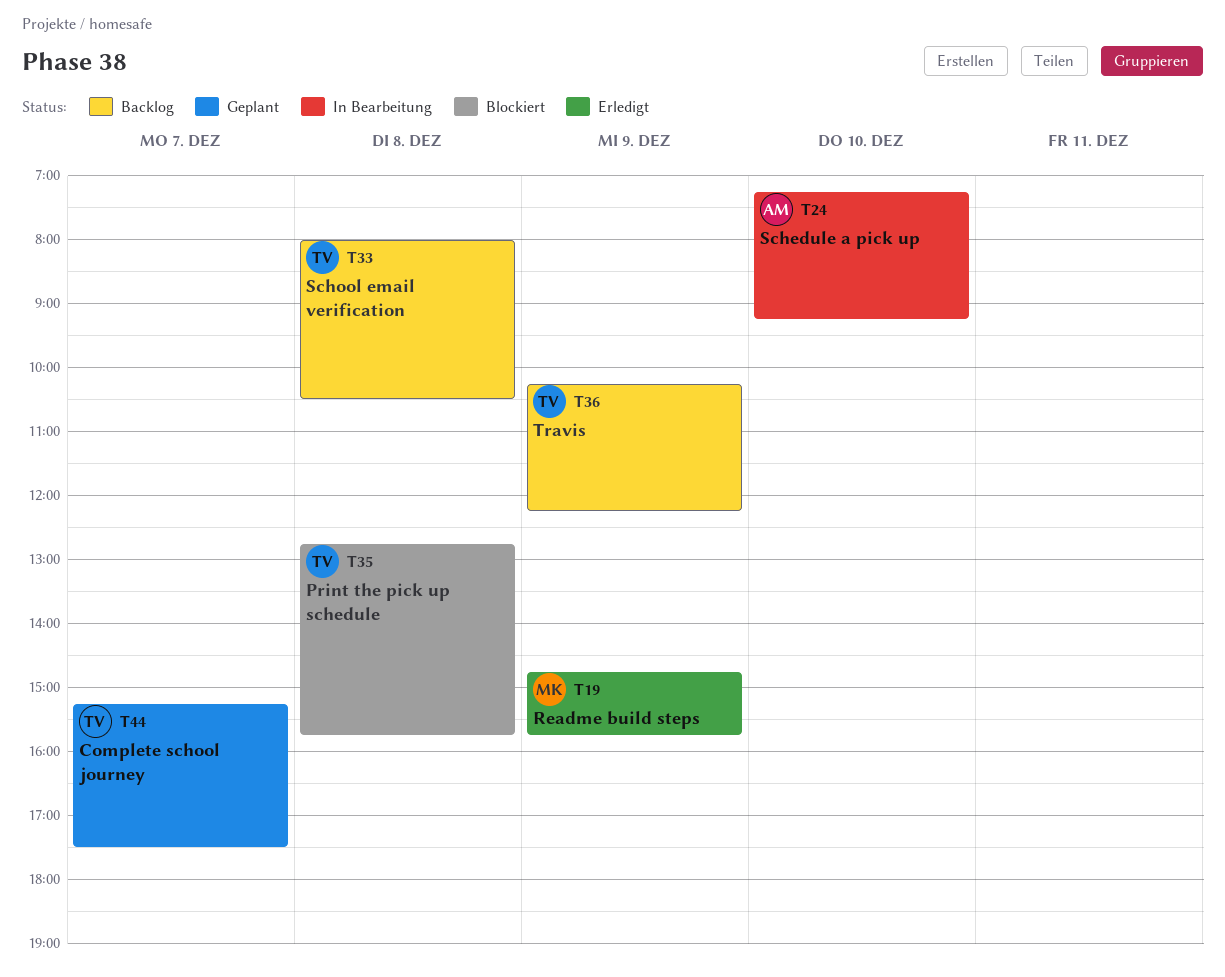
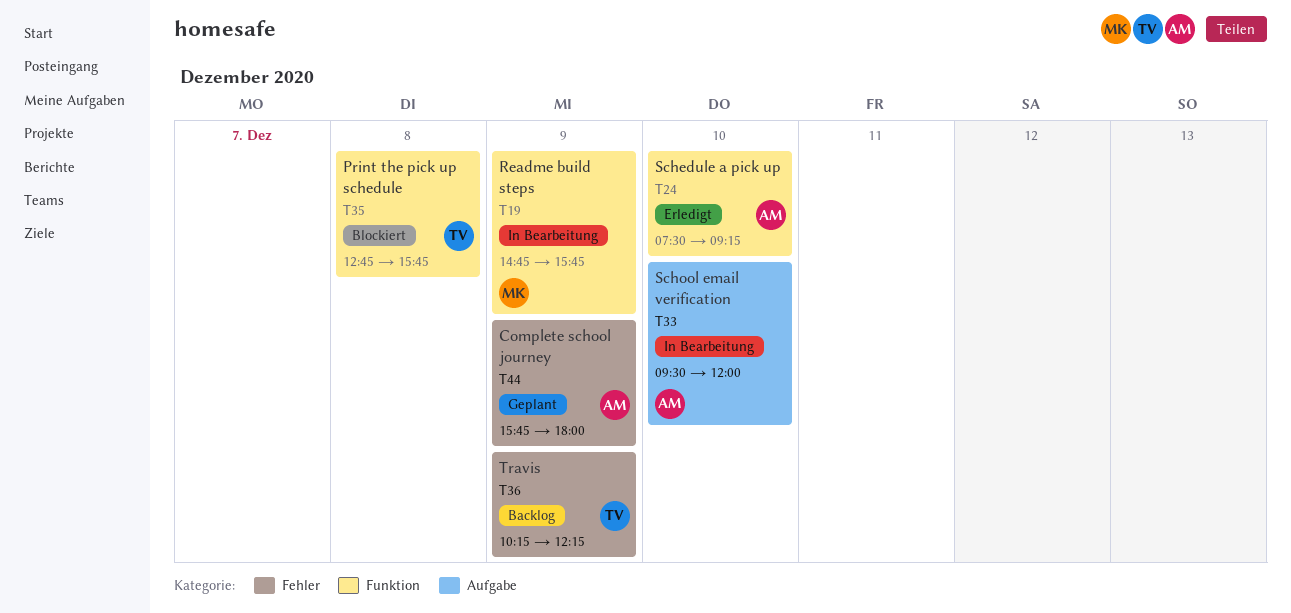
T19, status: Erledigt -> In Bearbeitung
T24, status: In Bearbeitung -> Erledigt
T24, begins: 07:15 -> 07:30
T33, status: Backlog -> In Bearbeitung
T33, owner: TV -> AM
T33, day: Dec 8 -> Dec 10
T33, begins: 08:00 -> 09:30
T33, ends: 10:30 -> 12:00
T44, owner: TV -> AM
T44, day: Dec 7 -> Dec 9
T44, begins: 15:15 -> 15:45
T44, ends: 17:30 -> 18:00

